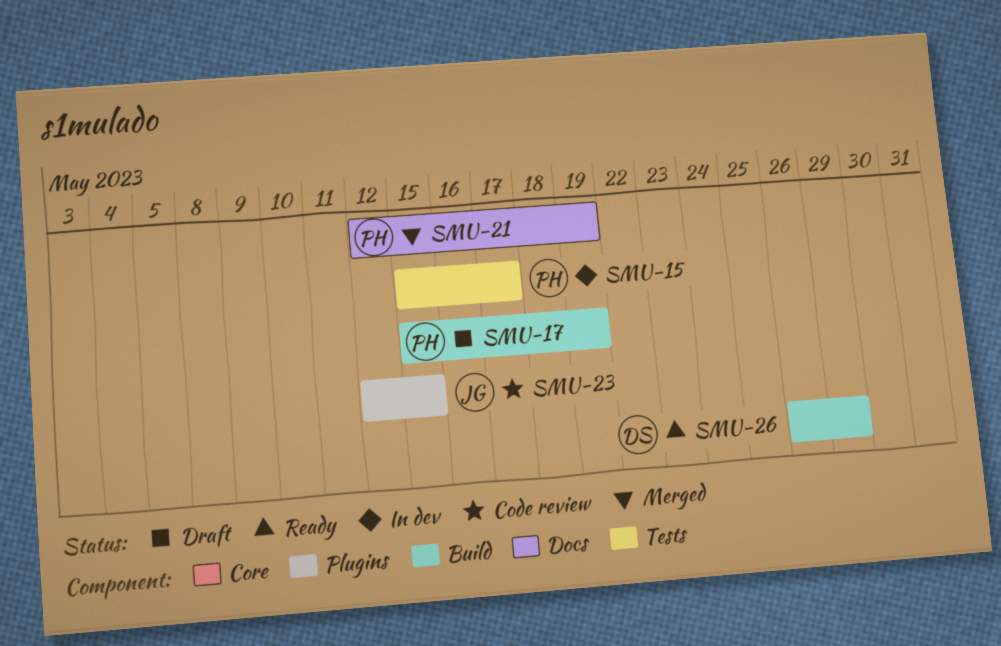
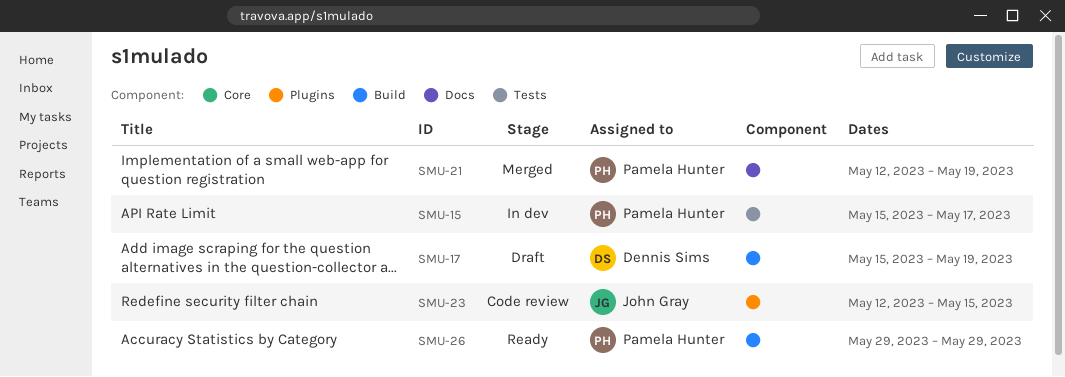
SMU-17, owner: Pamela Hunter -> Dennis Sims
SMU-26, owner: Dennis Sims -> Pamela Hunter
SMU-26, start: May 26 -> May 29

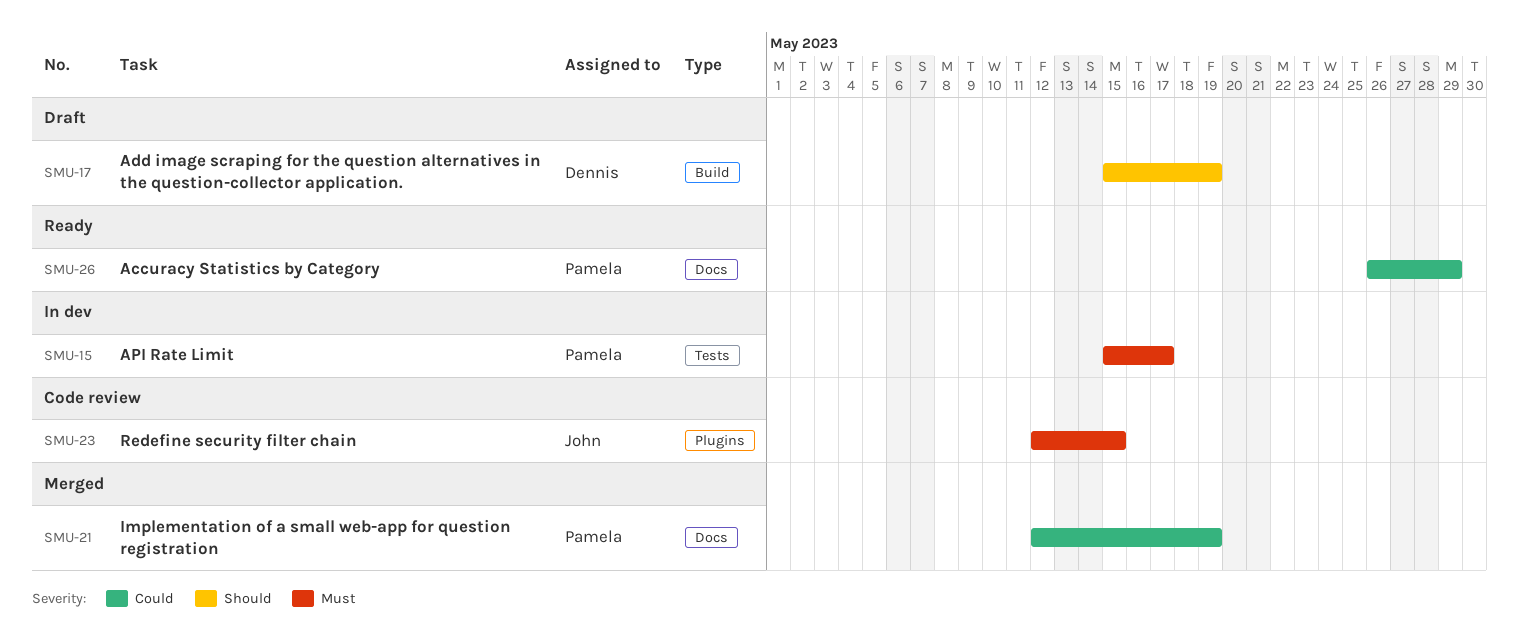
SMU-26, label: Build -> Docs
SMU-26, start: May 29 -> May 26

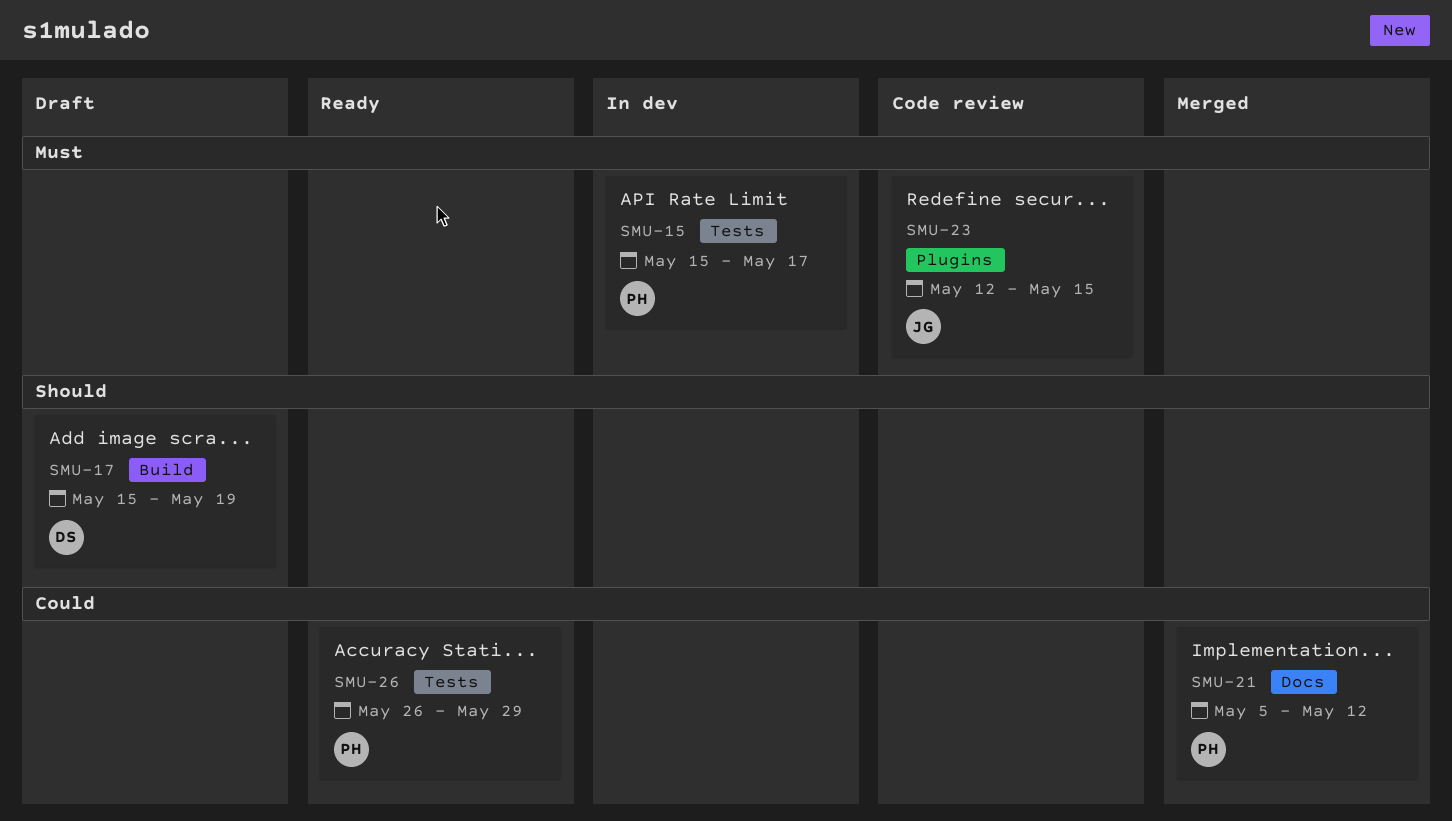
SMU-21, start: May 12 -> May 5
SMU-21, due: May 19 -> May 12
SMU-26, label: Docs -> Tests

